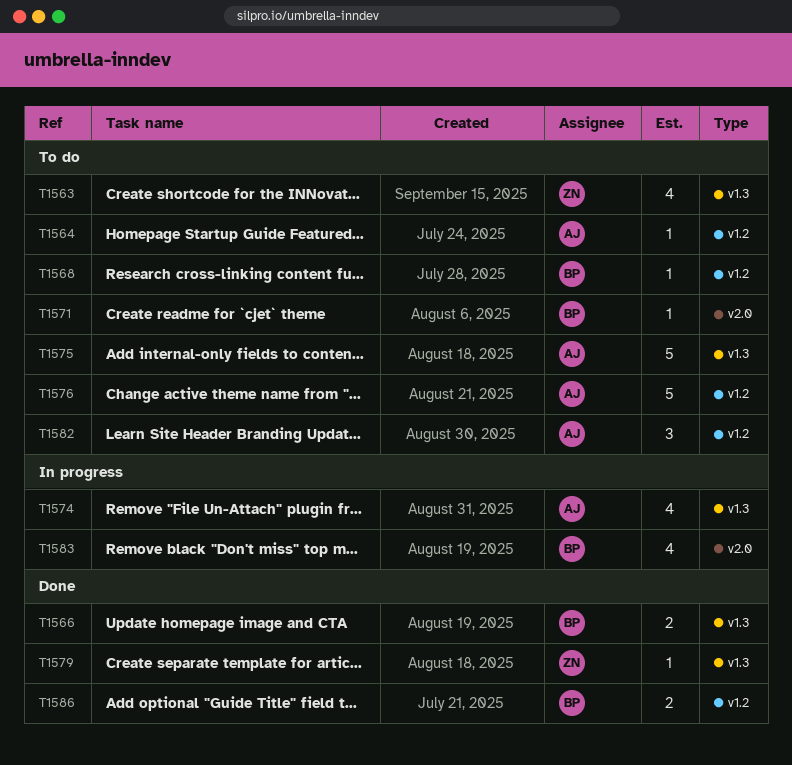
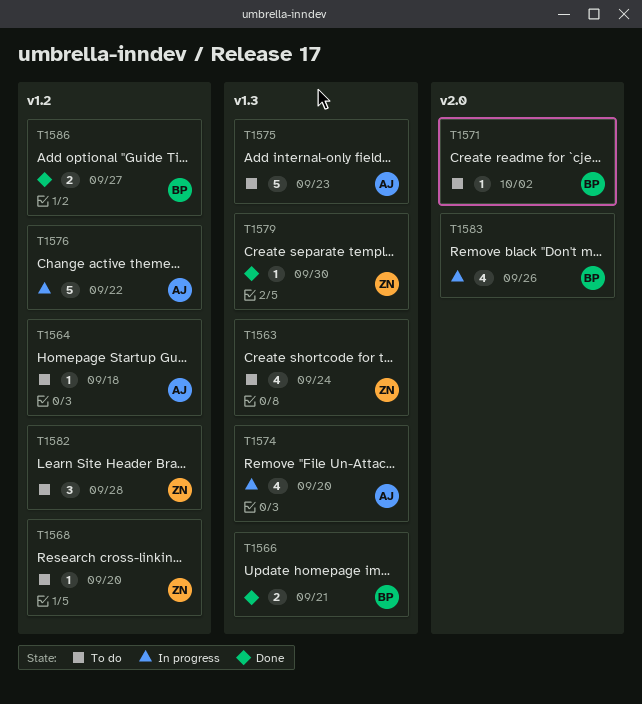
T1568, owner: BP -> ZN
T1576, status: To do -> In progress
T1582, owner: AJ -> ZN

